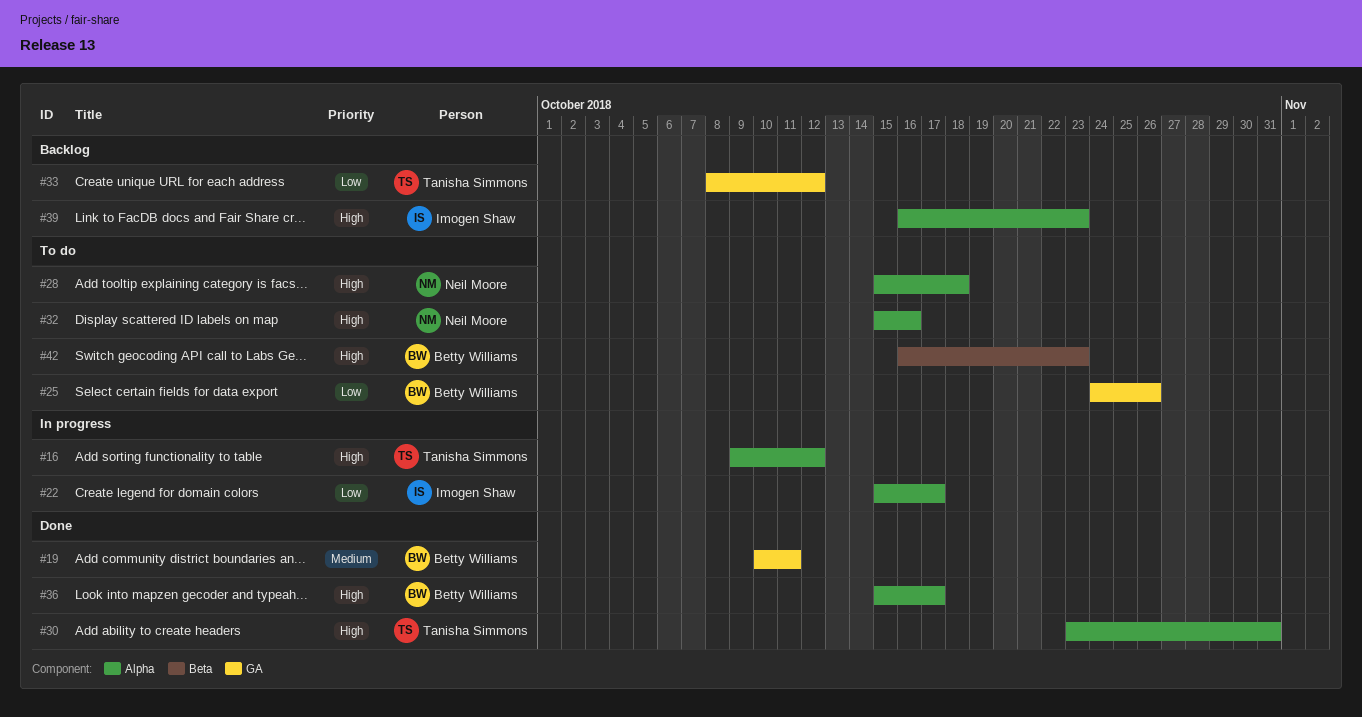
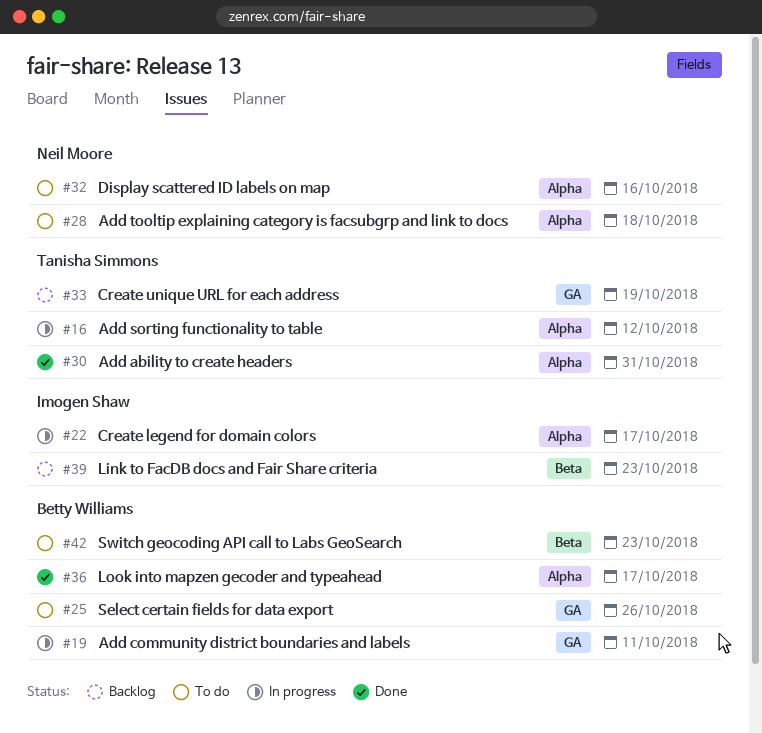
#19, status: Done -> In progress
#33, due: Oct 12 -> Oct 19
#39, label: Alpha -> Beta

